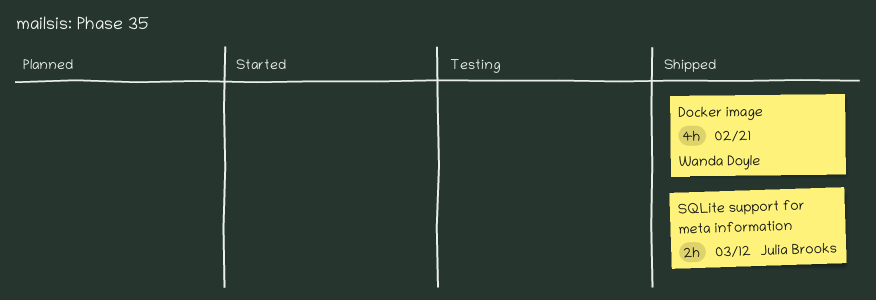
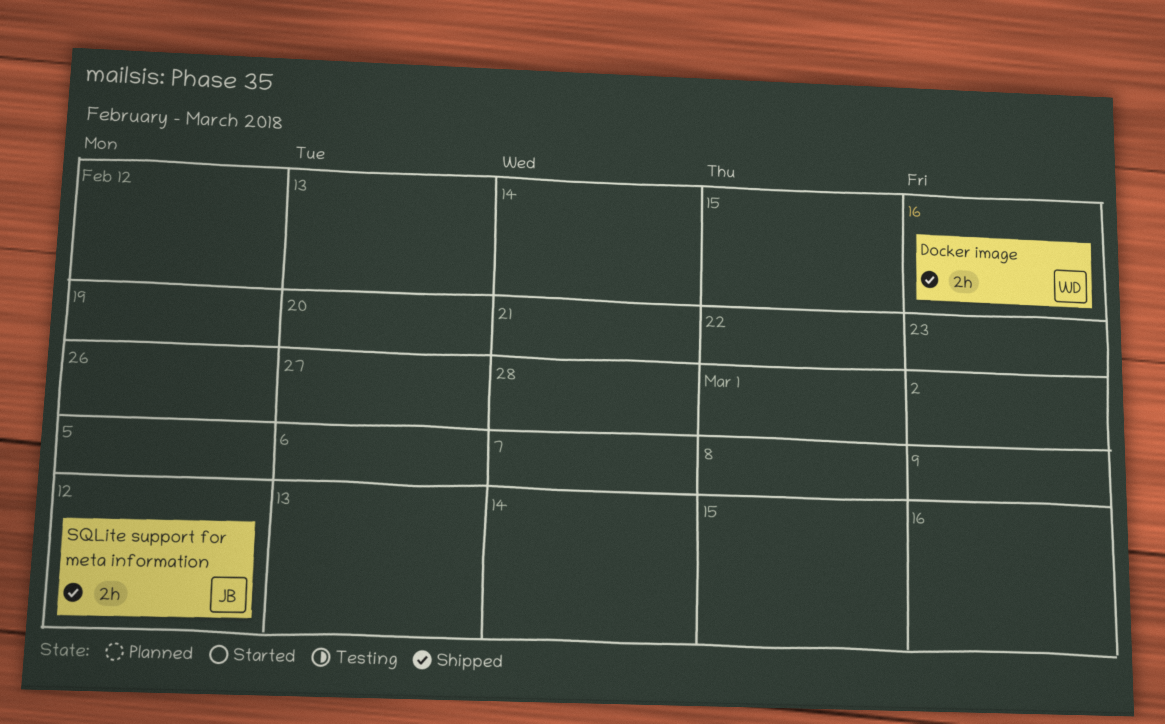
Docker image, estimate: 4h -> 2h
Docker image, due: Feb 21 -> Feb 16

